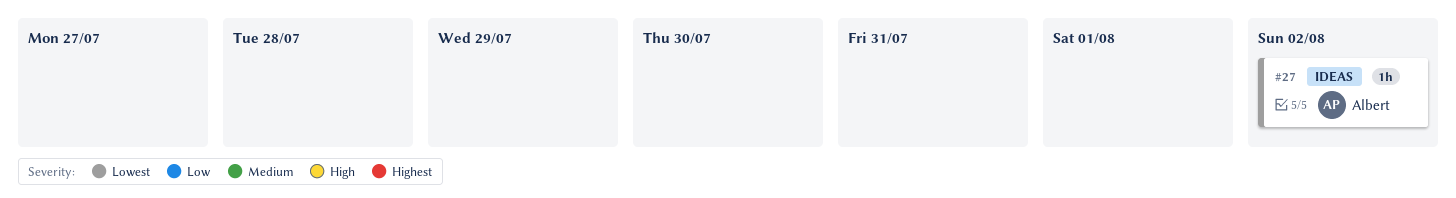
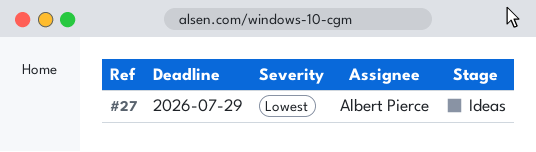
#27, due: Aug 2 -> Jul 29

